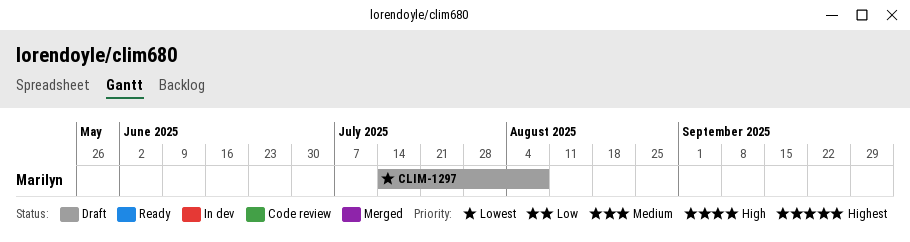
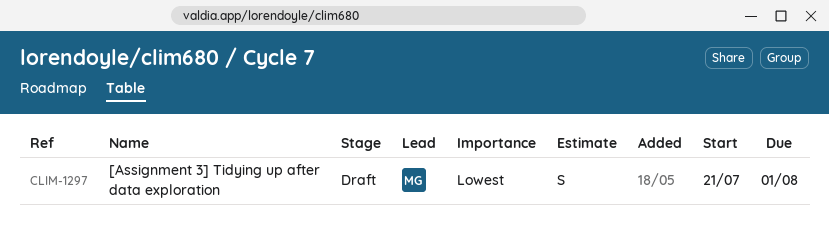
CLIM-1297, start: Jul 14 -> Jul 21
CLIM-1297, due: Aug 8 -> Aug 1

